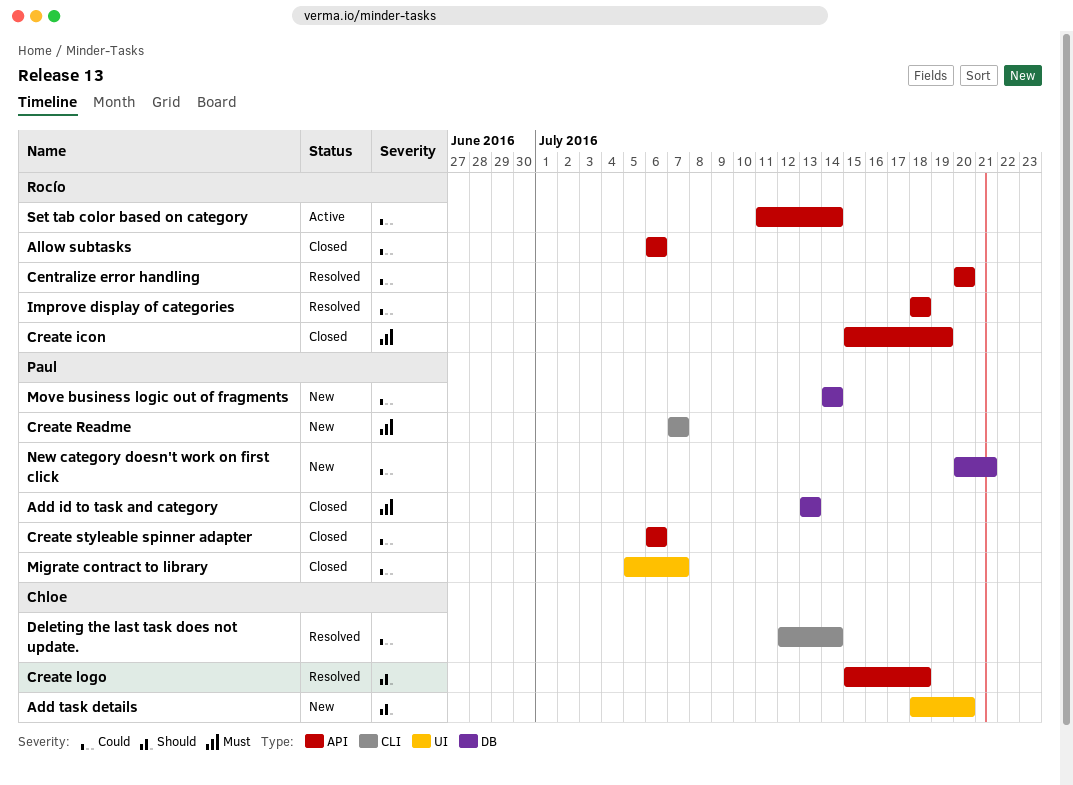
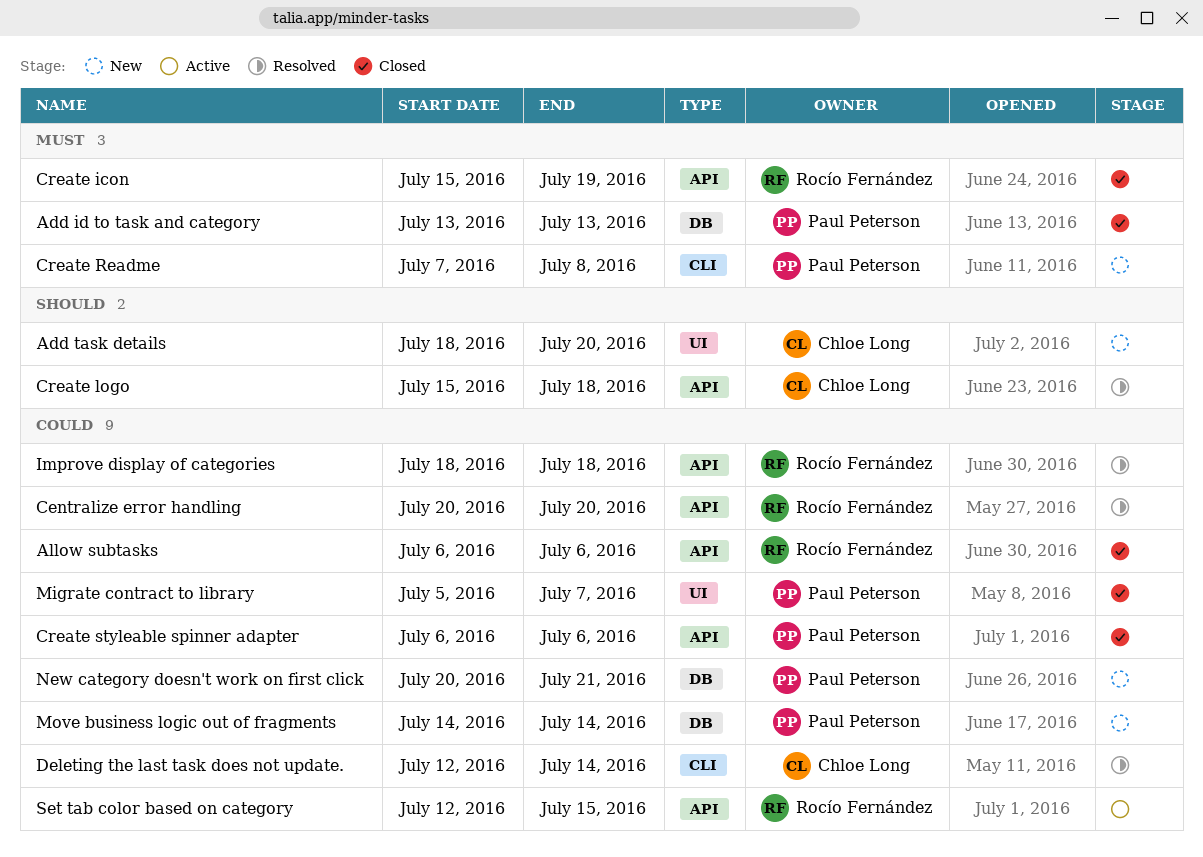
Create Readme, due: Jul 7 -> Jul 8
Set tab color based on category, start: Jul 11 -> Jul 12
Set tab color based on category, due: Jul 14 -> Jul 15

